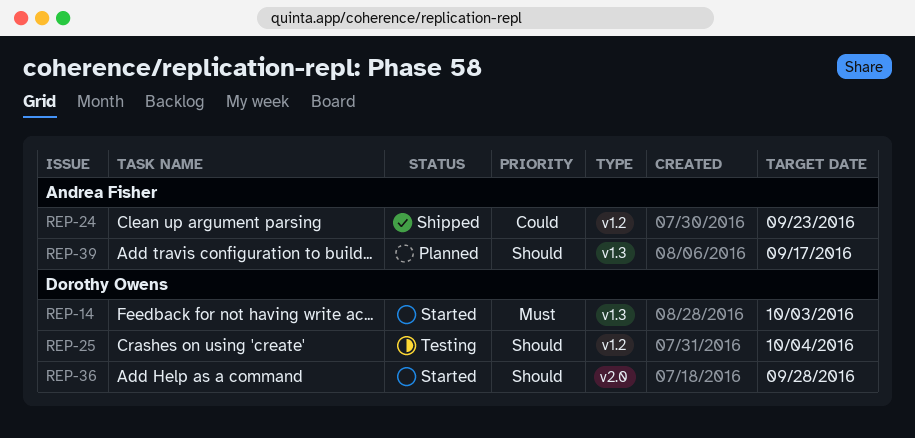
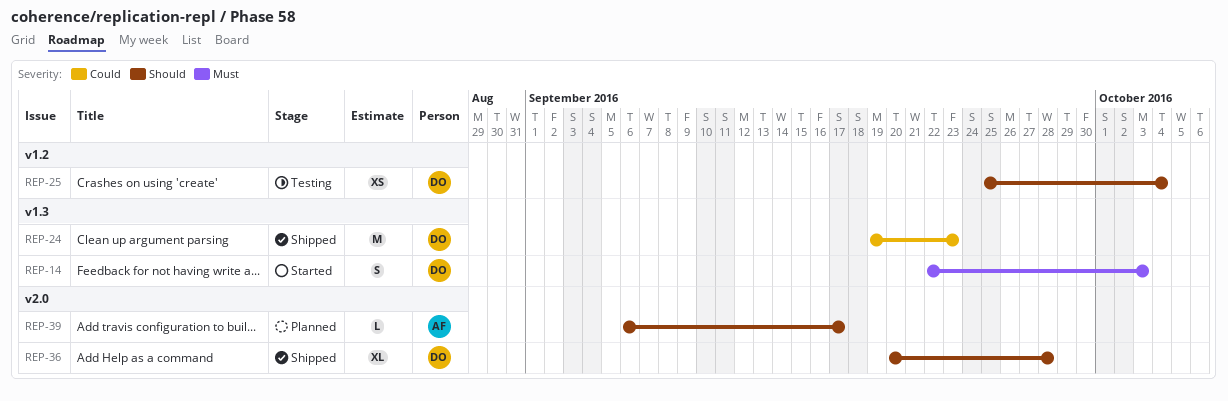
REP-24, owner: Andrea Fisher -> Dorothy Owens
REP-24, label: v1.2 -> v1.3
REP-36, status: Started -> Shipped
REP-39, label: v1.3 -> v2.0

